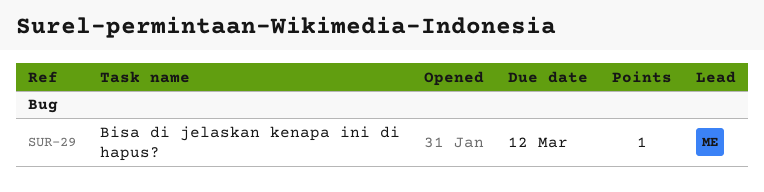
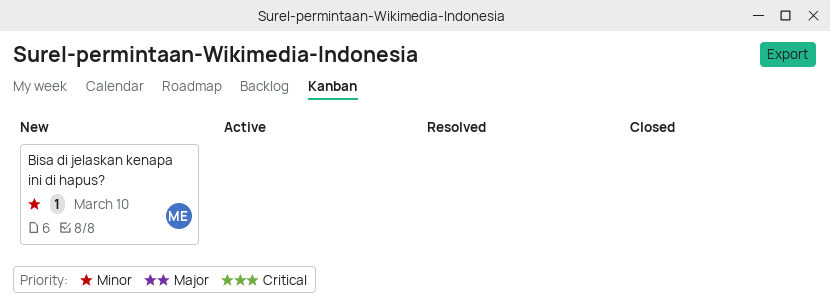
Bisa di jelaskan kenapa ini di hapus?, due: Mar 12 -> Mar 10

